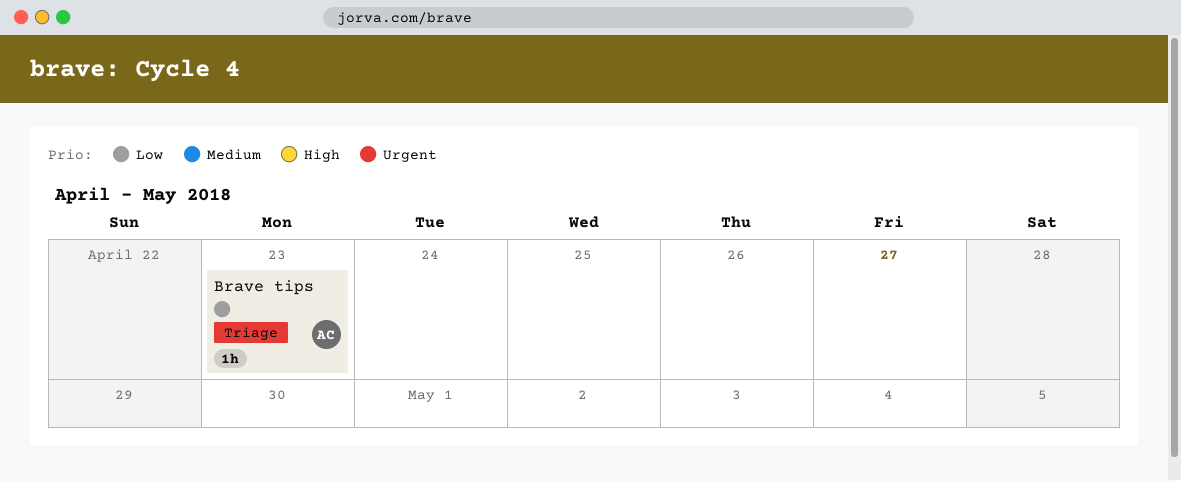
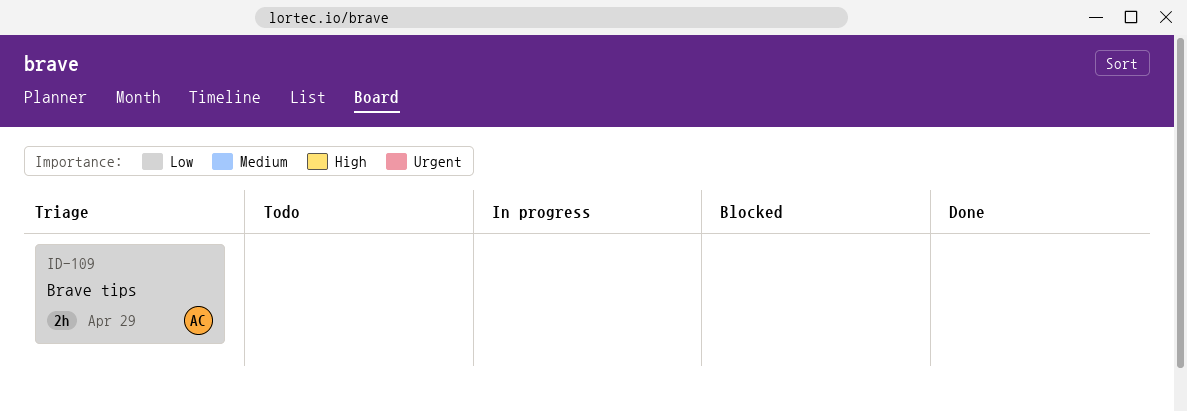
Brave tips, estimate: 1h -> 2h
Brave tips, due: Apr 23 -> Apr 29

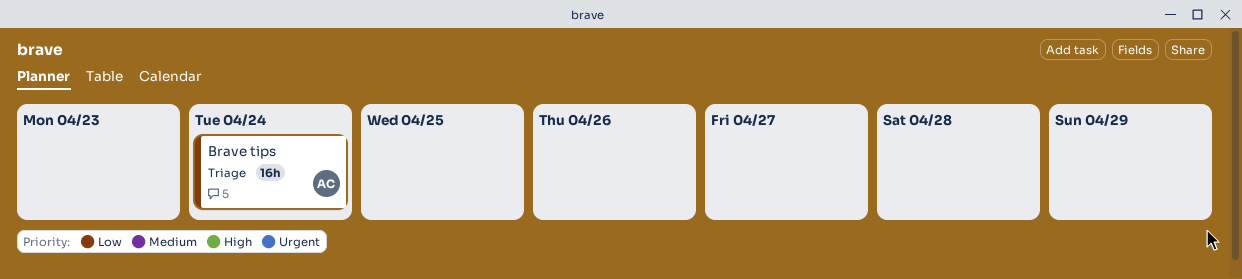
Brave tips, estimate: 2h -> 16h
Brave tips, due: Apr 29 -> Apr 24

